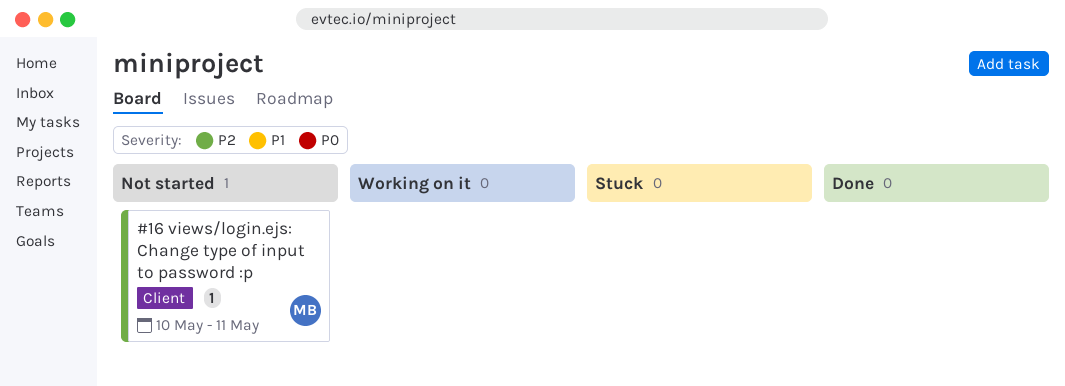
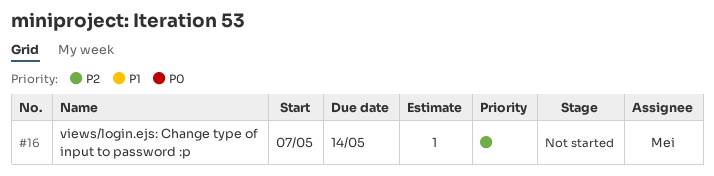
#16, start: May 10 -> May 7
#16, due: May 11 -> May 14

